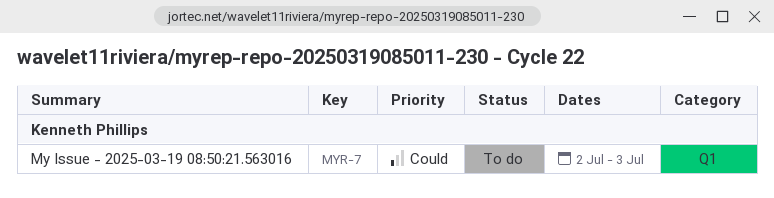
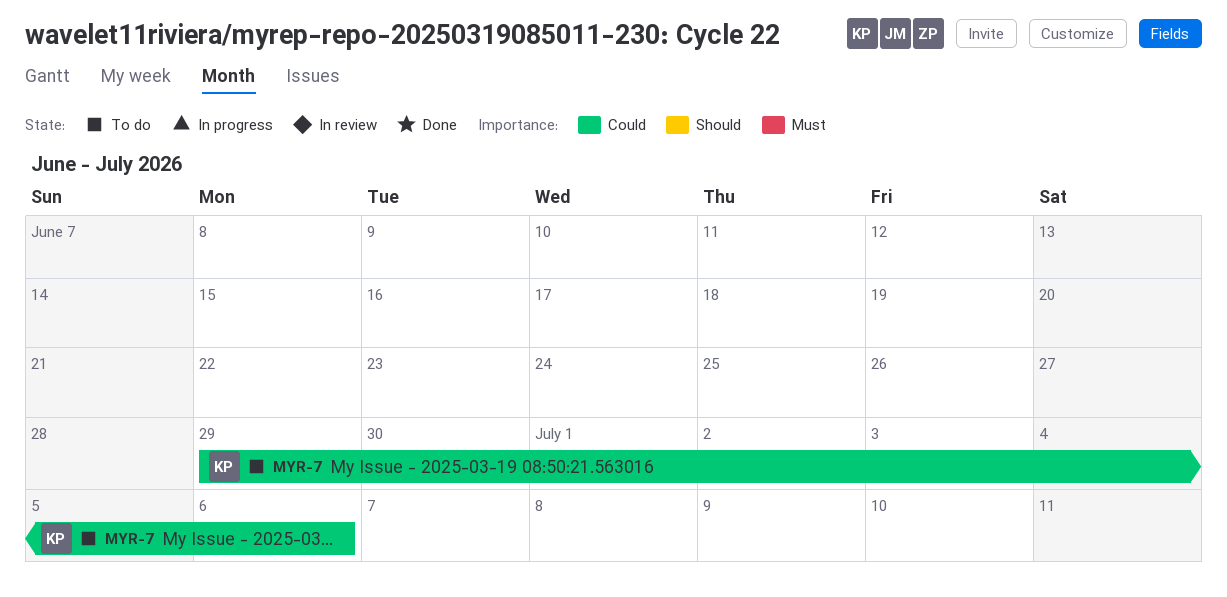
MYR-7, start: Jul 2 -> Jun 29
MYR-7, due: Jul 3 -> Jul 6

